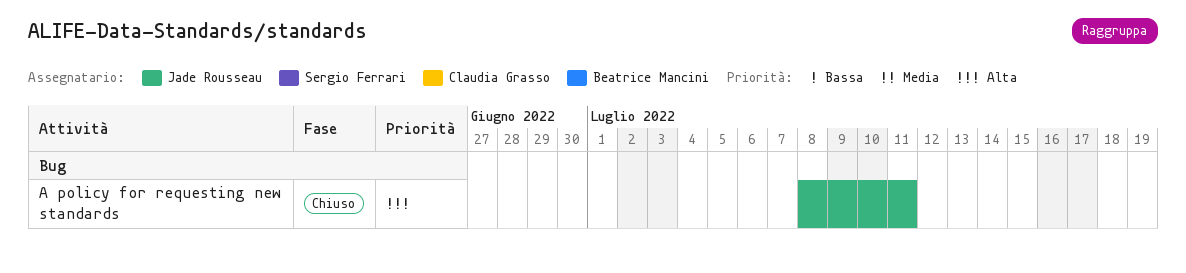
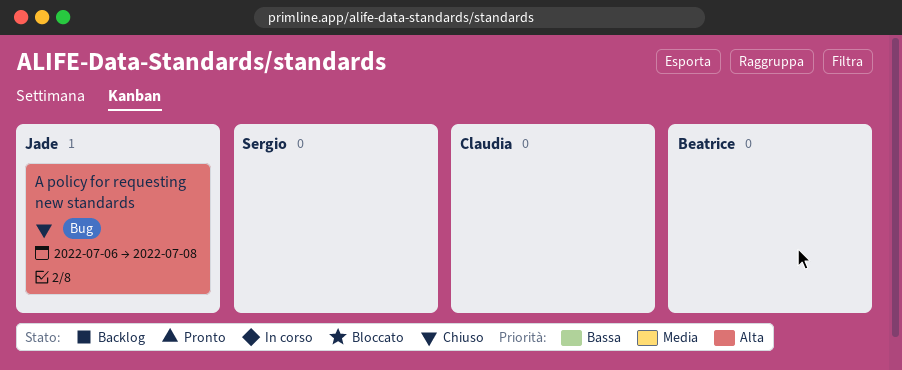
A policy for requesting new standards, start: Jul 8 -> Jul 6
A policy for requesting new standards, due: Jul 11 -> Jul 8

